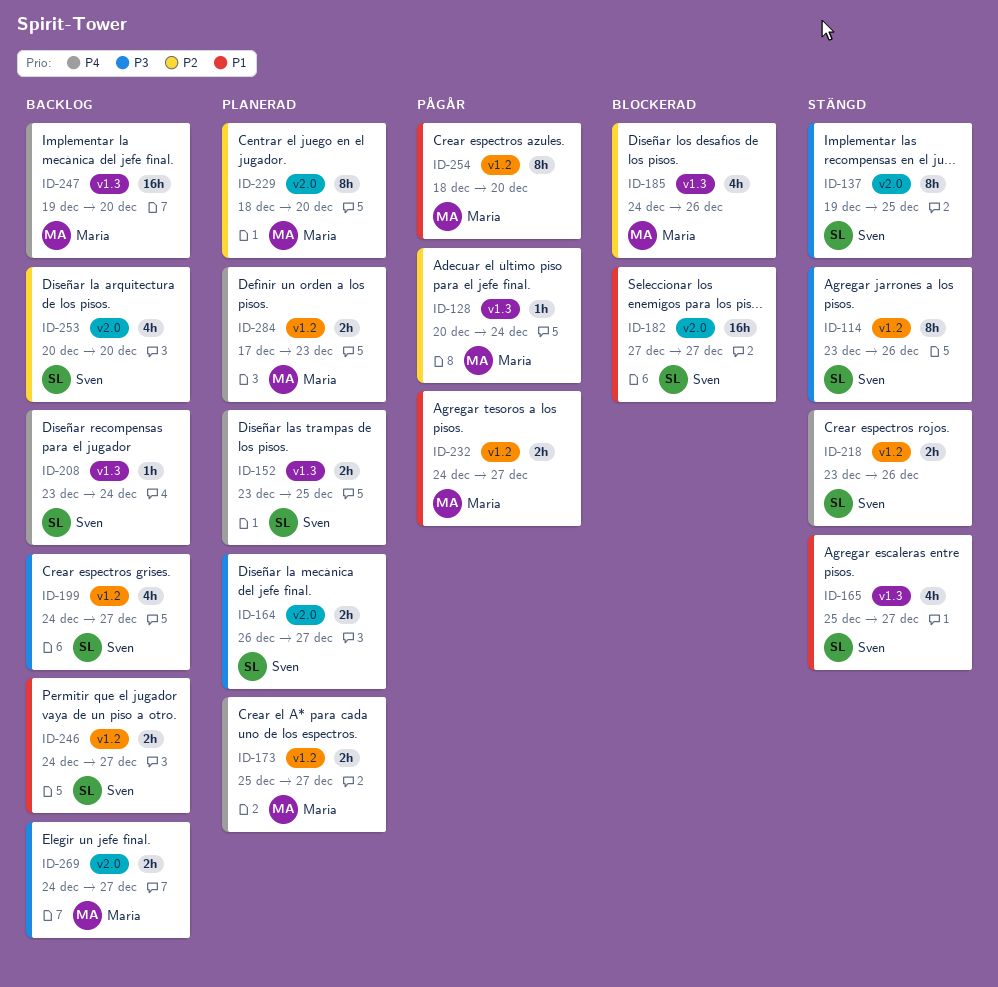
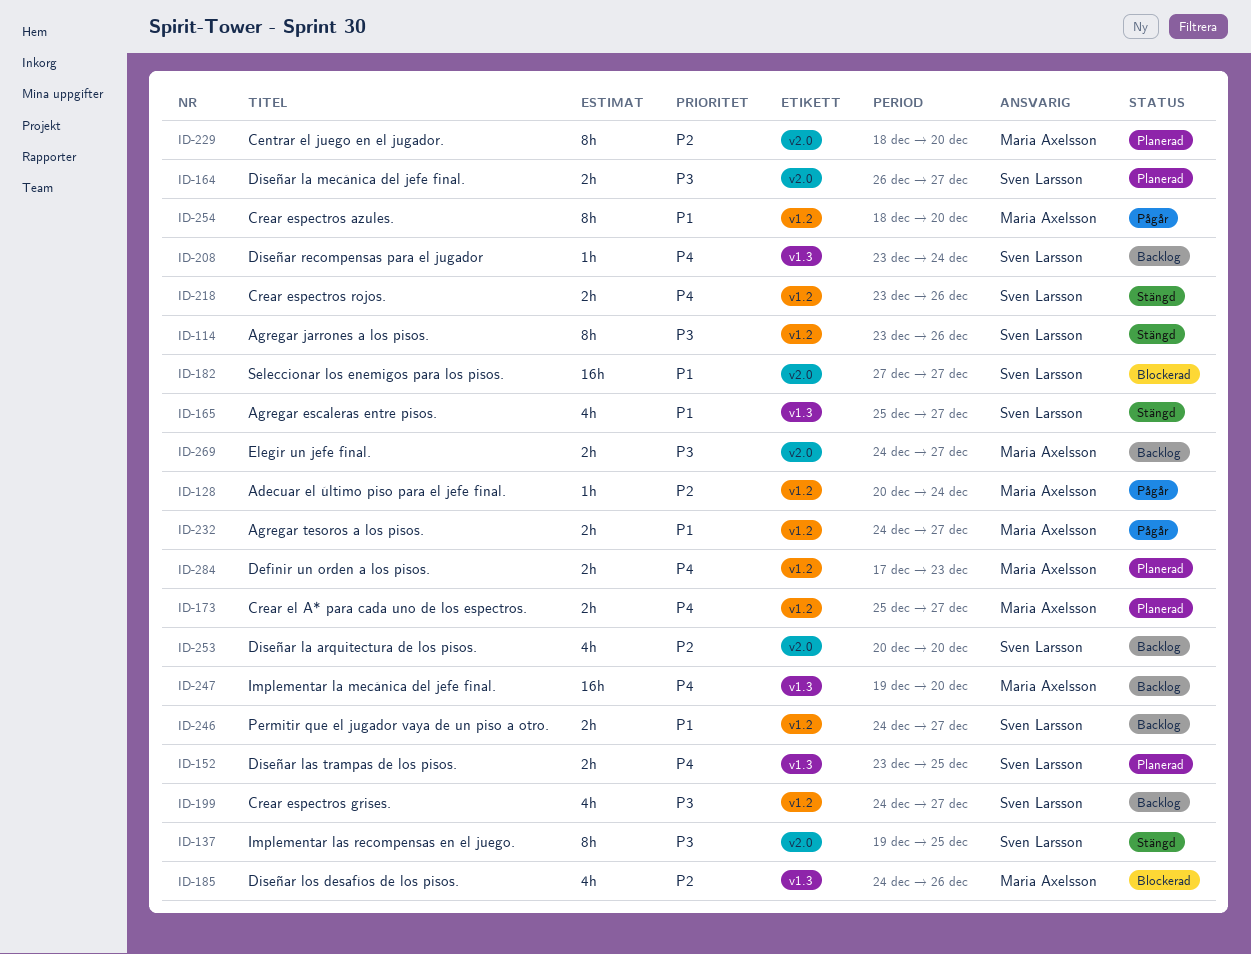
ID-128, label: v1.3 -> v1.2

